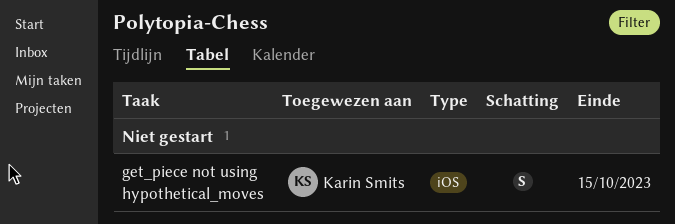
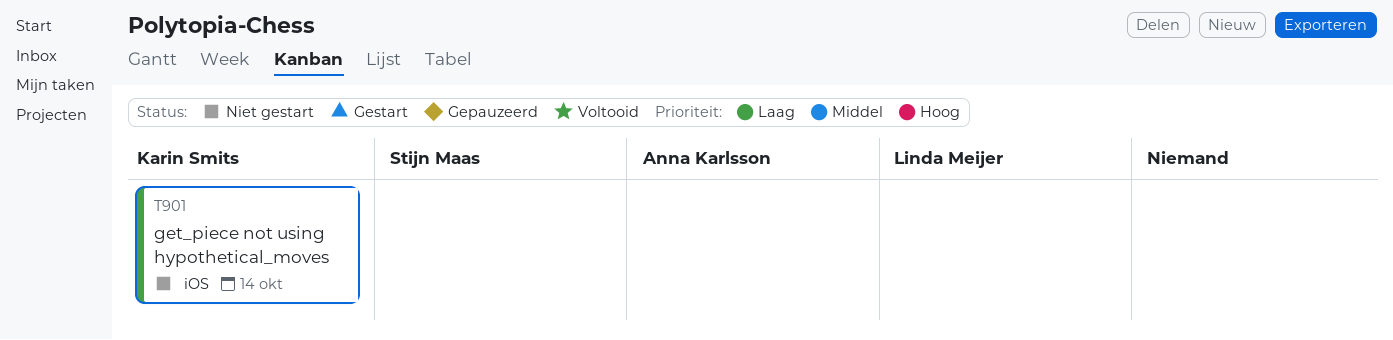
get_piece not using hypothetical_moves, due: Oct 15 -> Oct 14

